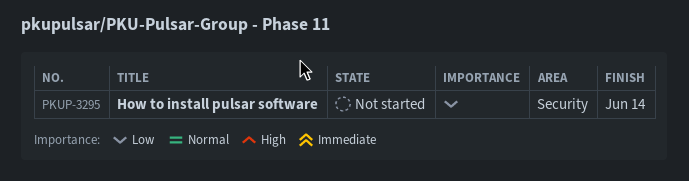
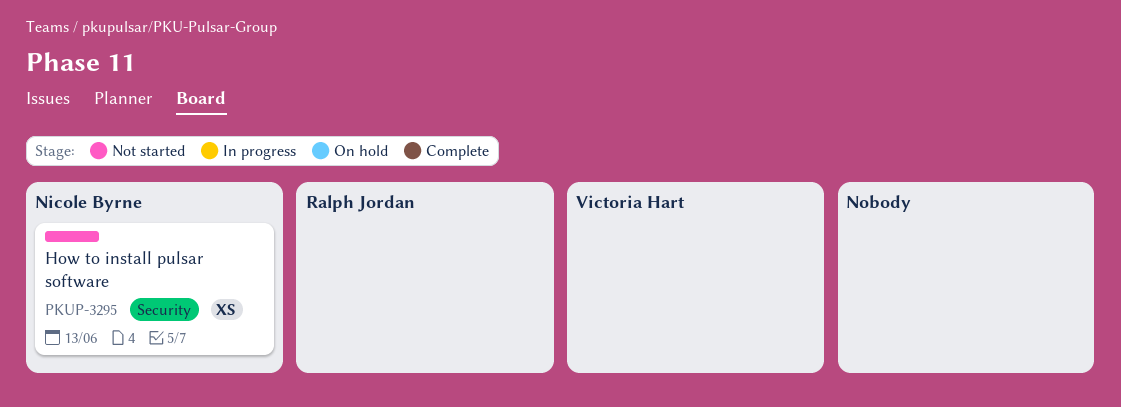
PKUP-3295, due: Jun 14 -> Jun 13

